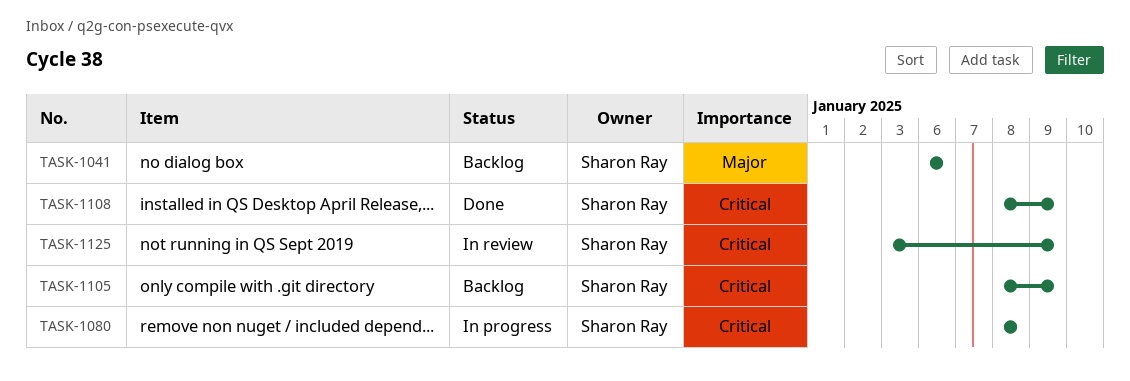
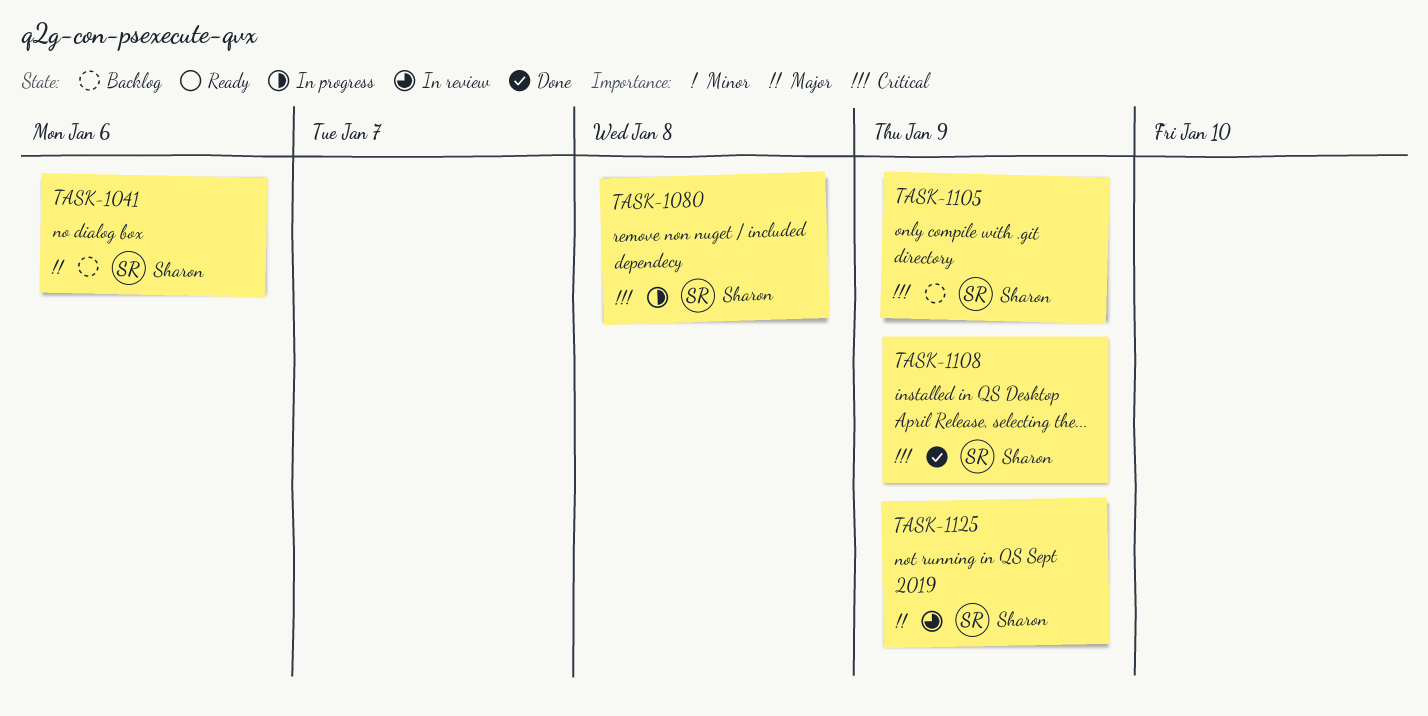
TASK-1125, priority: Critical -> Major

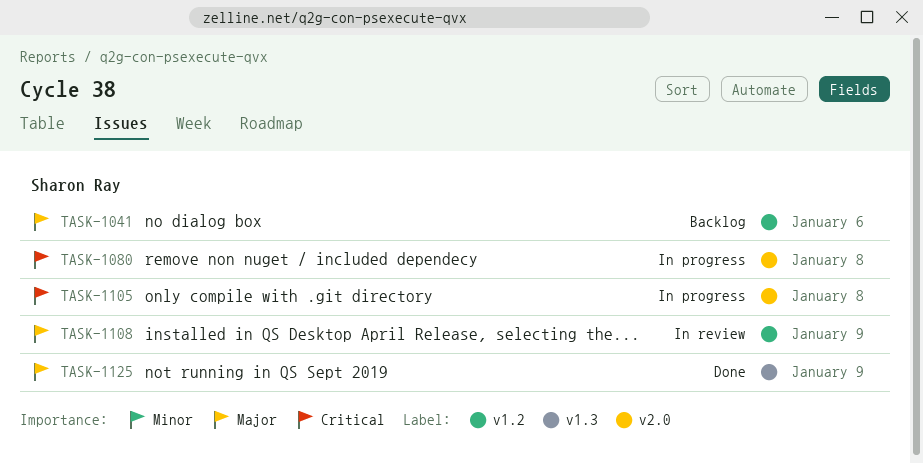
TASK-1105, status: Backlog -> In progress
TASK-1105, due: Jan 9 -> Jan 8
TASK-1108, status: Done -> In review
TASK-1108, priority: Critical -> Major
TASK-1125, status: In review -> Done

